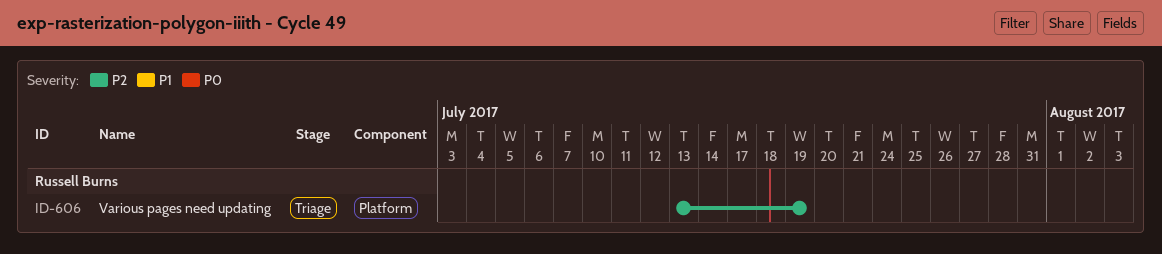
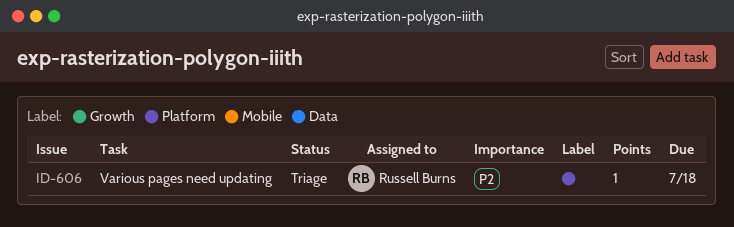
ID-606, due: Jul 19 -> Jul 18

